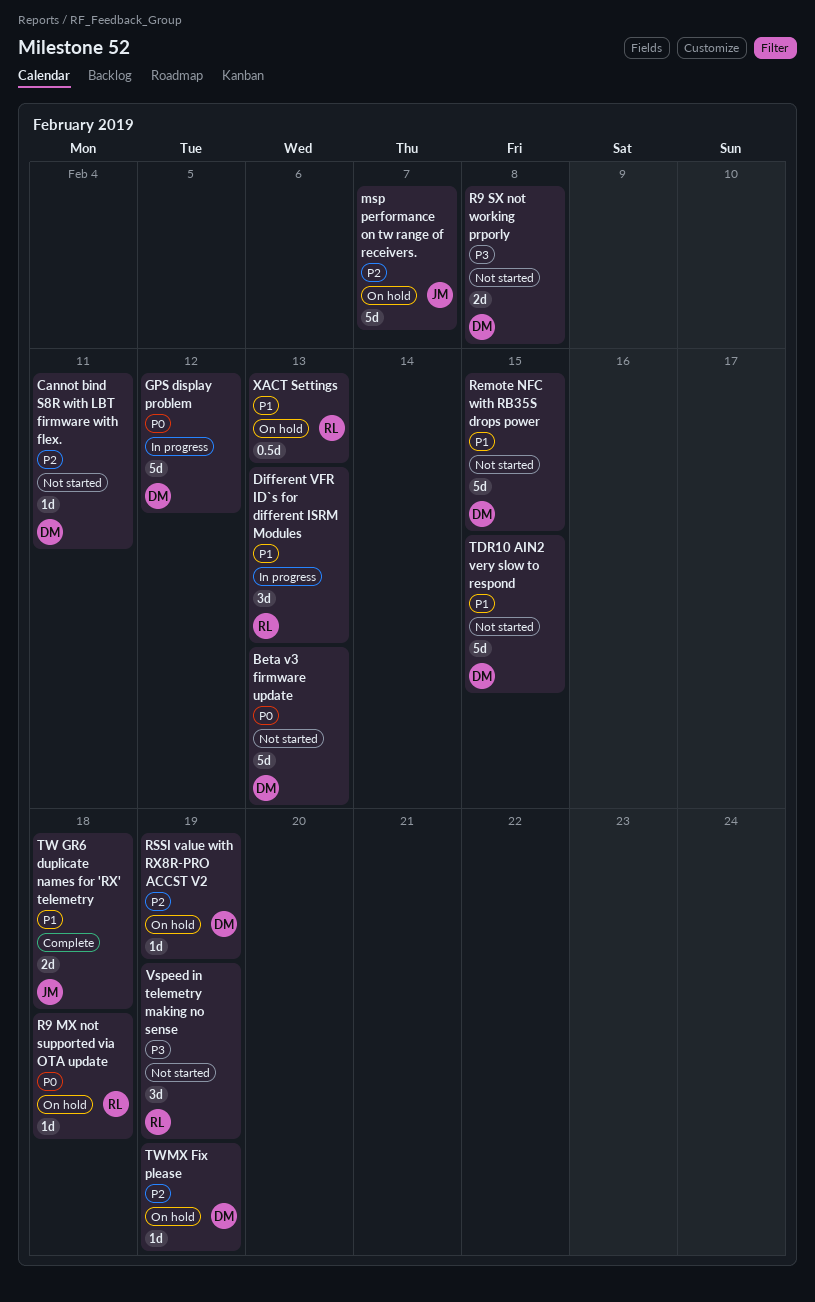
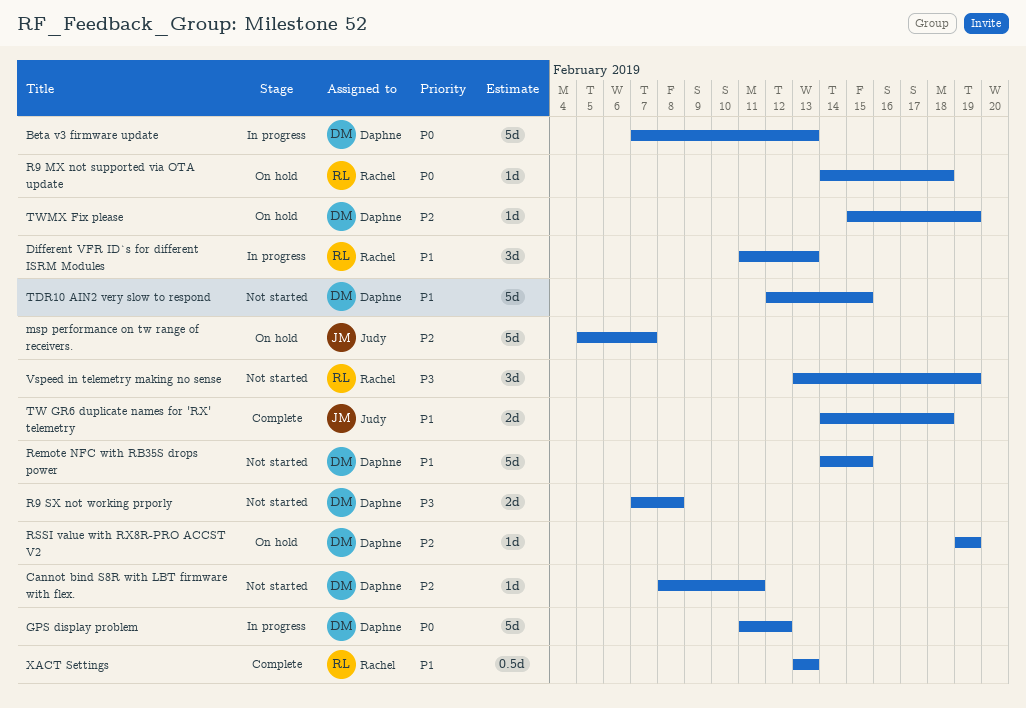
Beta v3 firmware update, status: Not started -> In progress
XACT Settings, status: On hold -> Complete

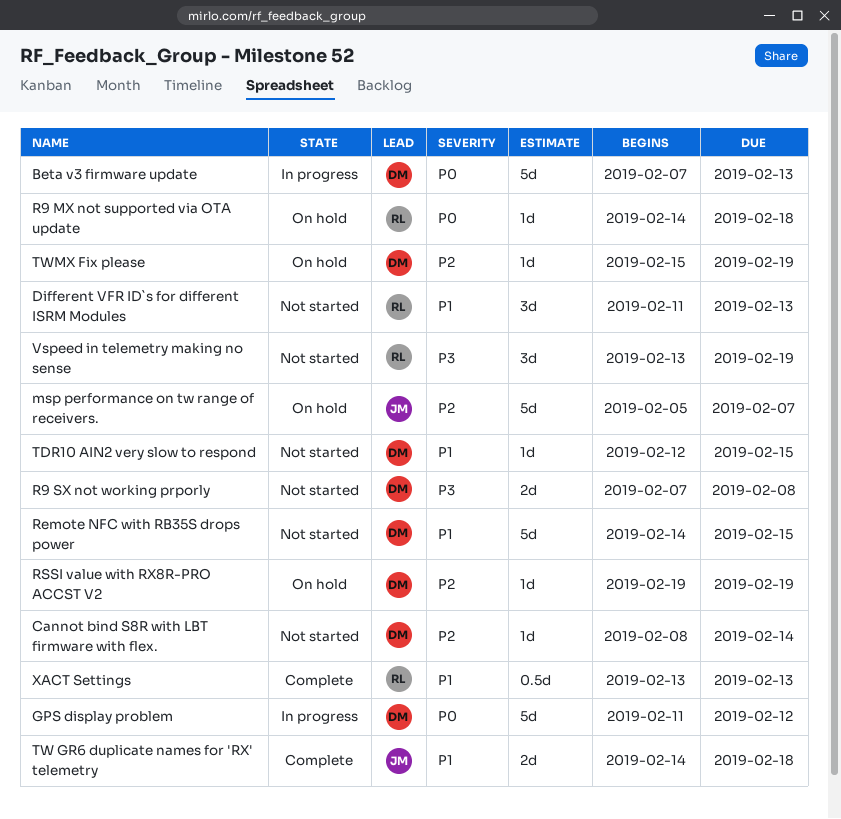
Cannot bind S8R with LBT firmware with flex., due: Feb 11 -> Feb 14
Different VFR ID`s for different ISRM Modules, status: In progress -> Not started
TDR10 AIN2 very slow to respond, estimate: 5d -> 1d

